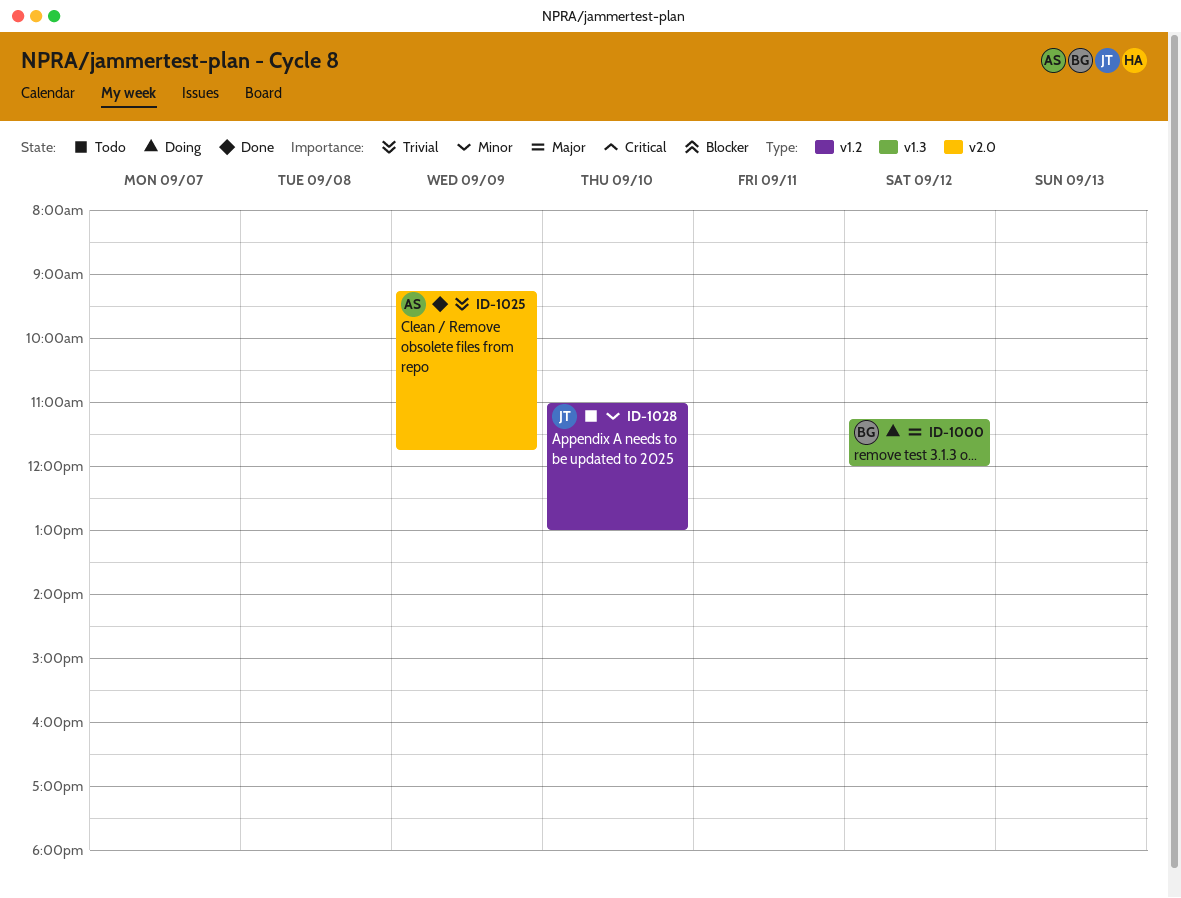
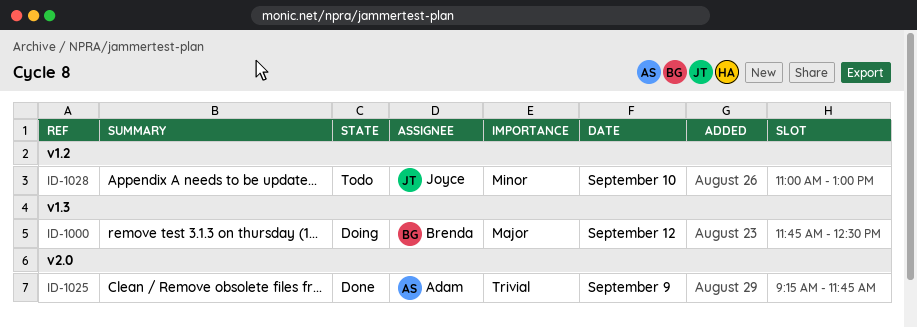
ID-1000, begins: 11:15 -> 11:45
ID-1000, ends: 12:00 -> 12:30

